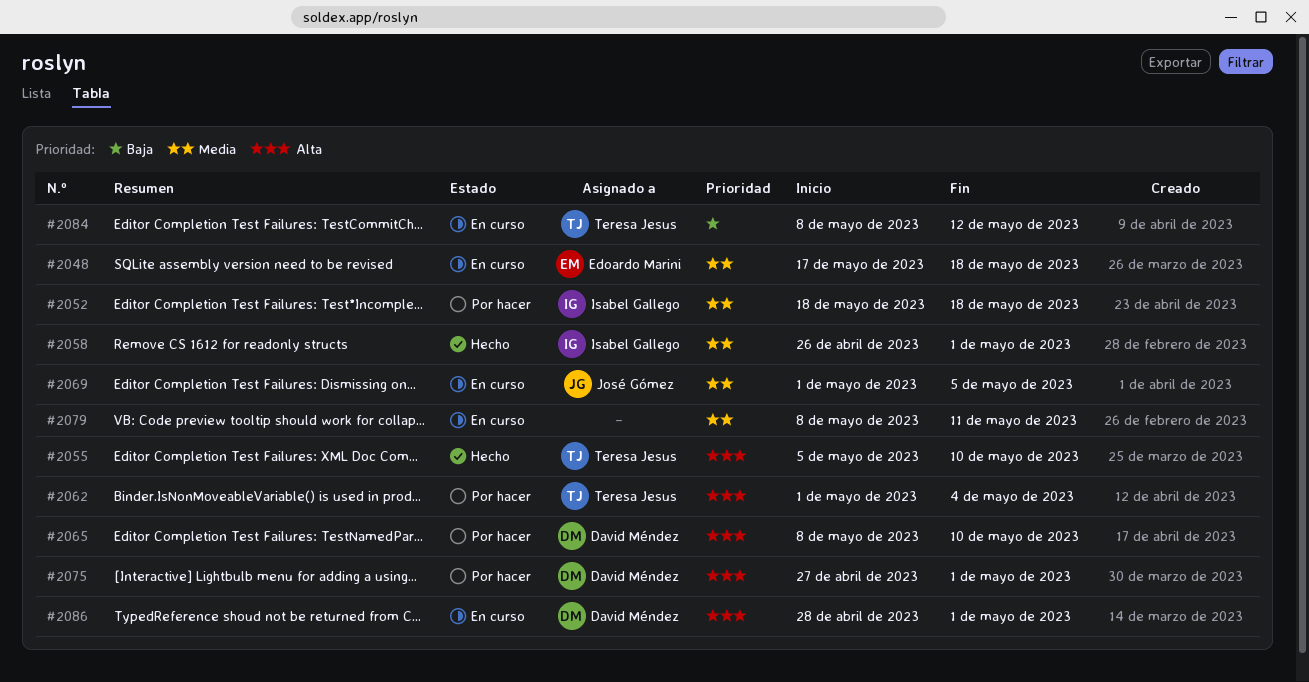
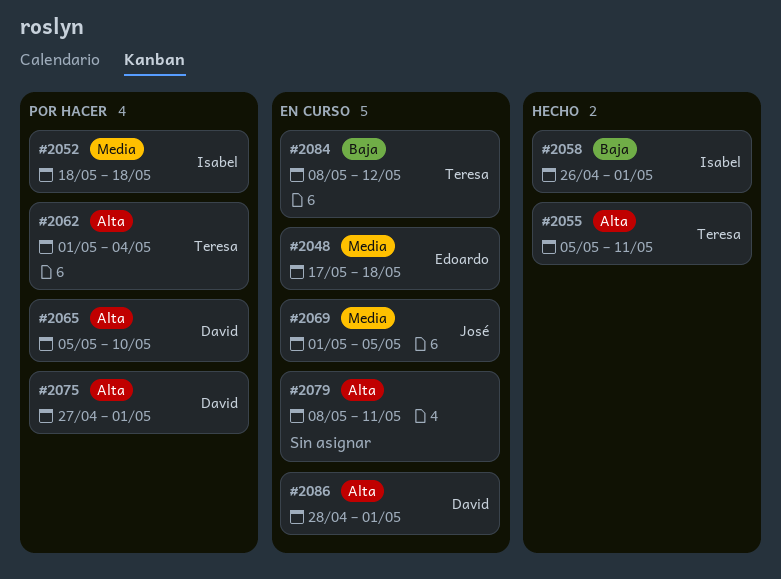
#2055, due: May 10 -> May 11
#2058, priority: Media -> Baja
#2065, start: May 8 -> May 5
#2079, priority: Media -> Alta

